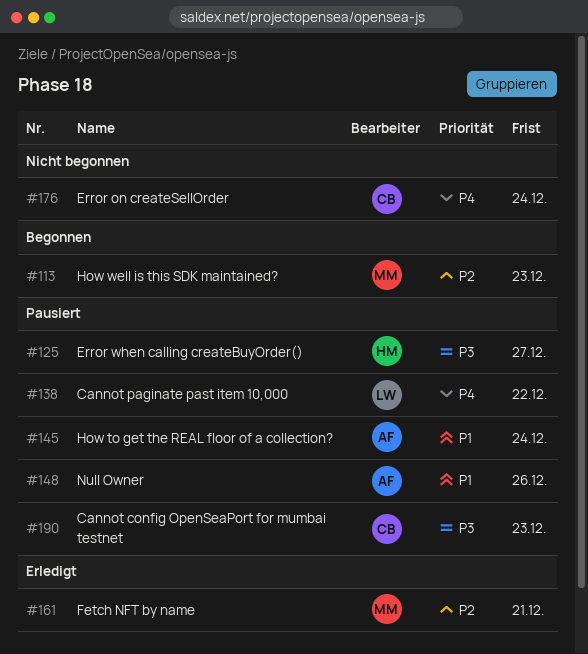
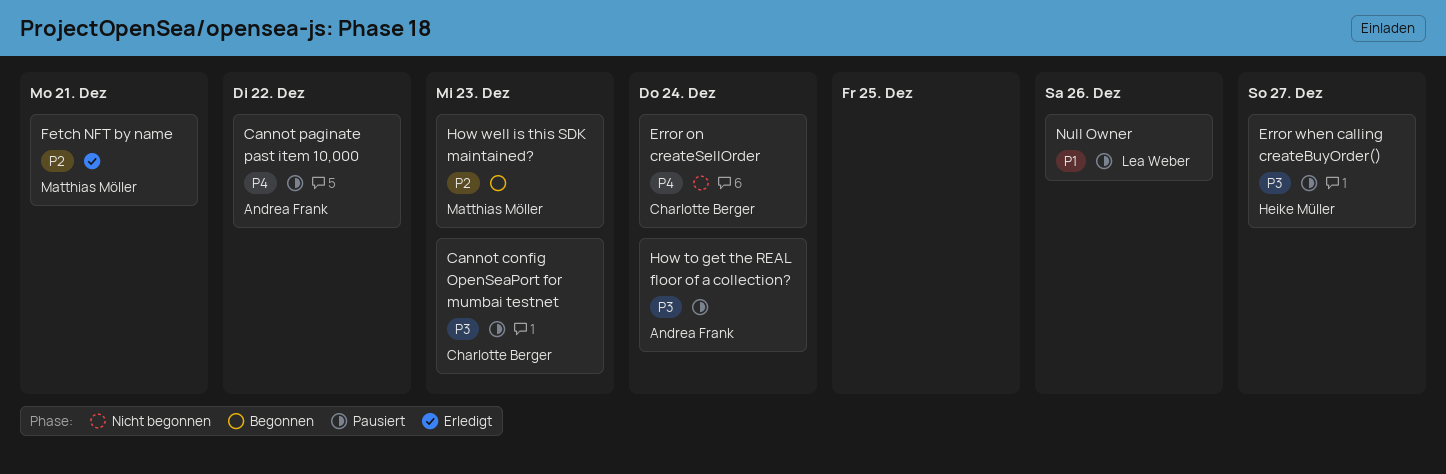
Cannot paginate past item 10,000, owner: Lea Weber -> Andrea Frank
How to get the REAL floor of a collection?, priority: P1 -> P3
Null Owner, owner: Andrea Frank -> Lea Weber

